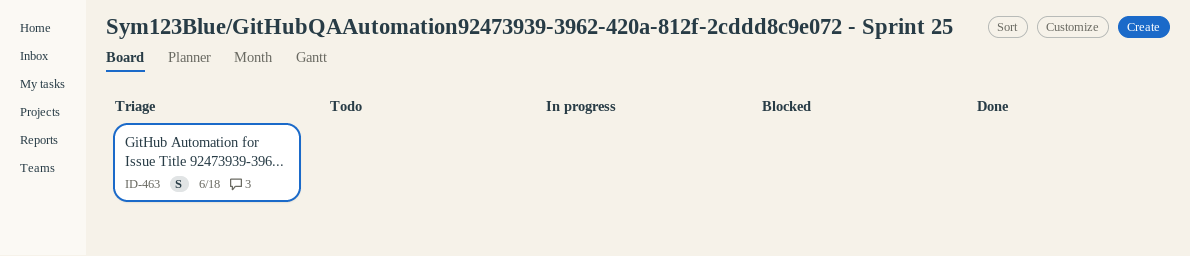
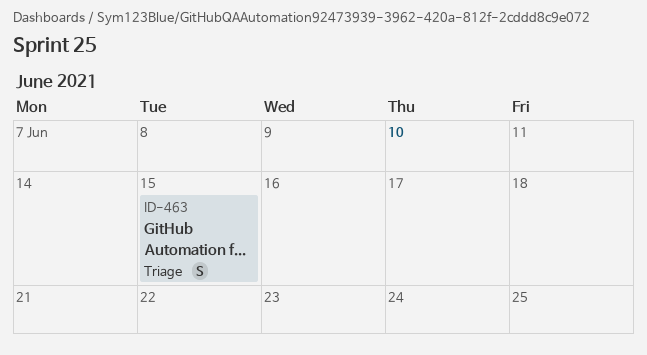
ID-463, due: Jun 18 -> Jun 15

